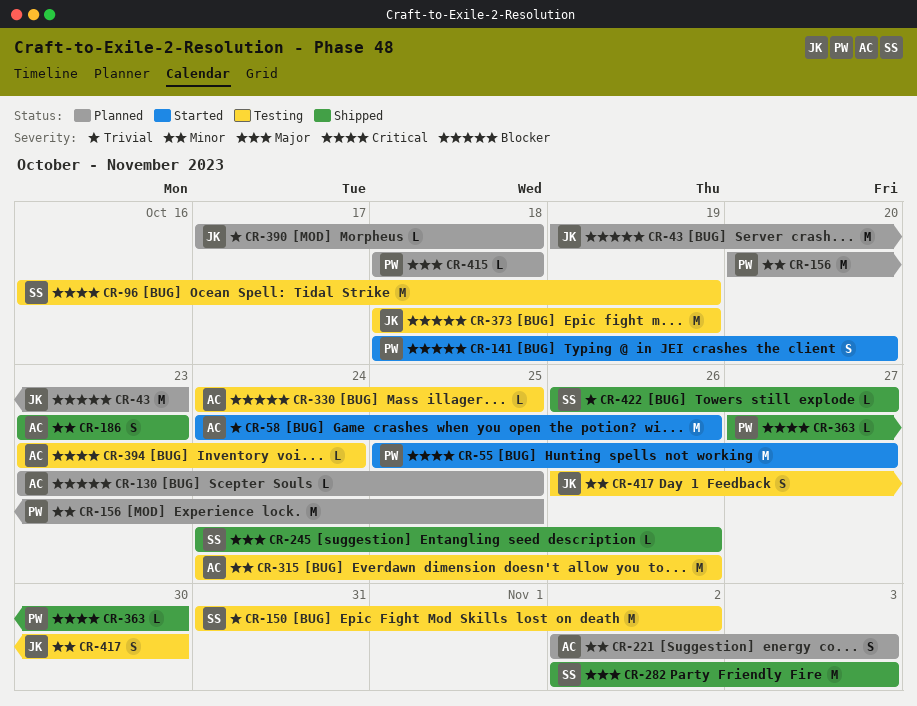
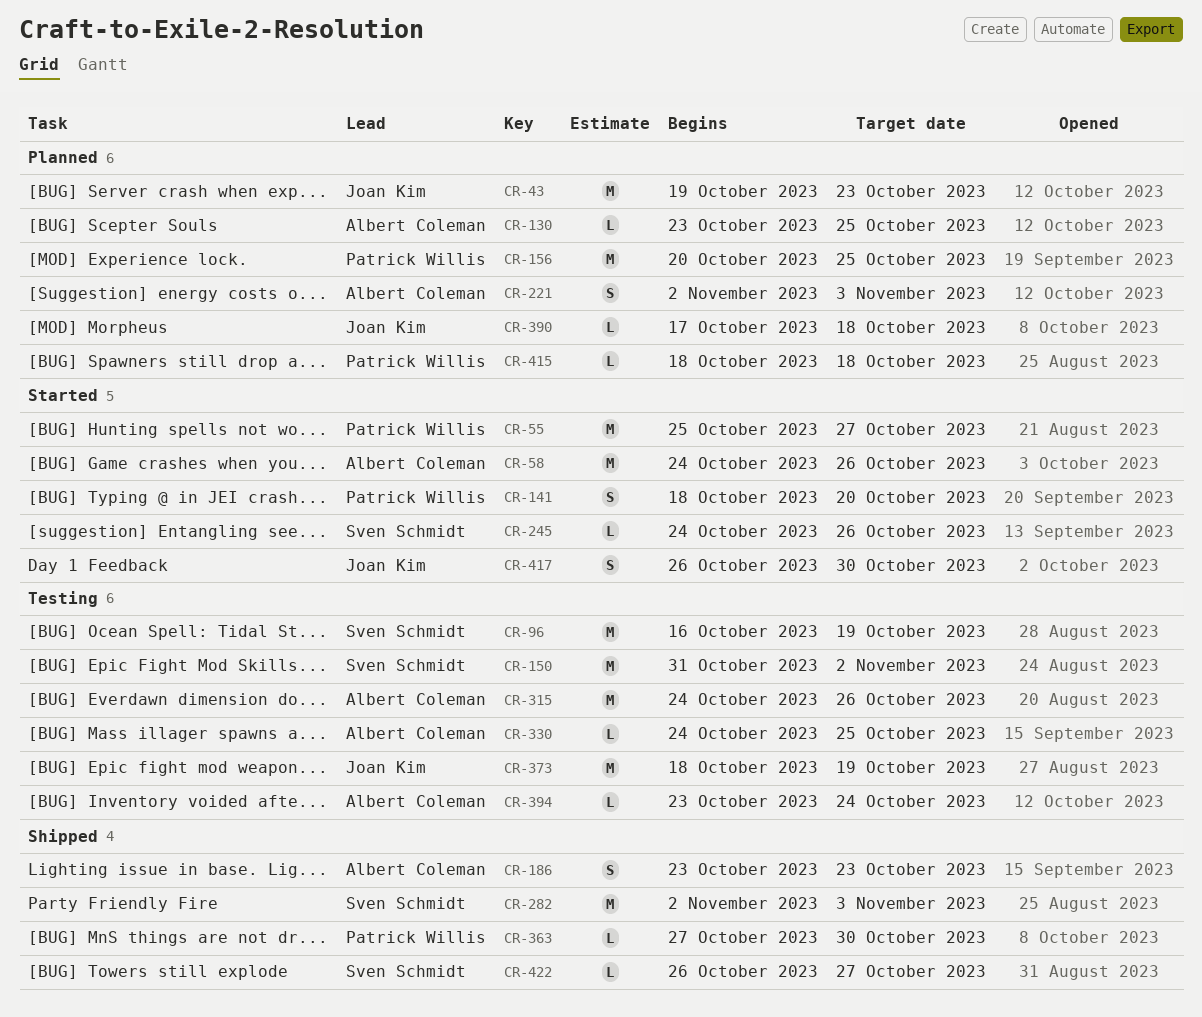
CR-245, status: Shipped -> Started
CR-417, status: Testing -> Started

